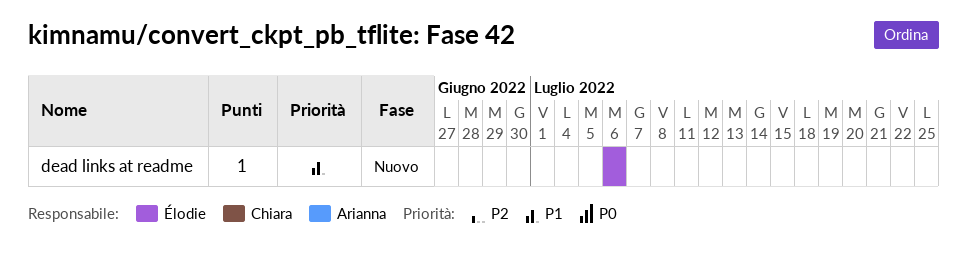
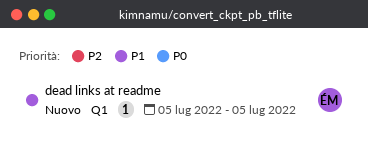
dead links at readme, start: Jul 6 -> Jul 5
dead links at readme, due: Jul 6 -> Jul 5

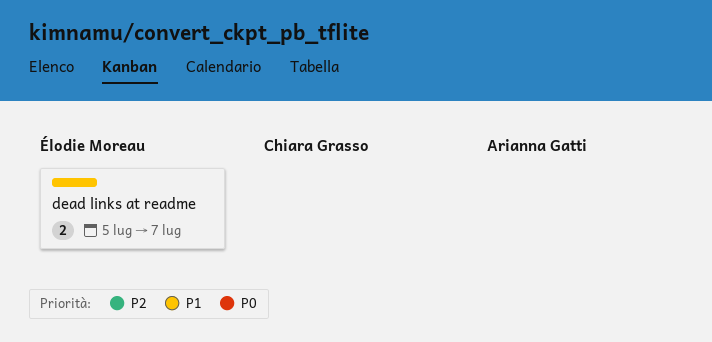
dead links at readme, estimate: 1 -> 2
dead links at readme, due: Jul 5 -> Jul 7

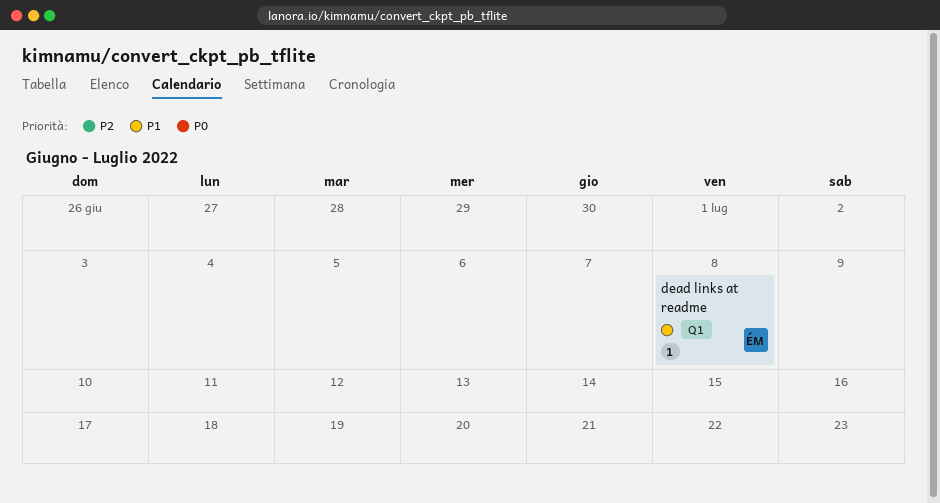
dead links at readme, estimate: 2 -> 1
dead links at readme, due: Jul 7 -> Jul 8

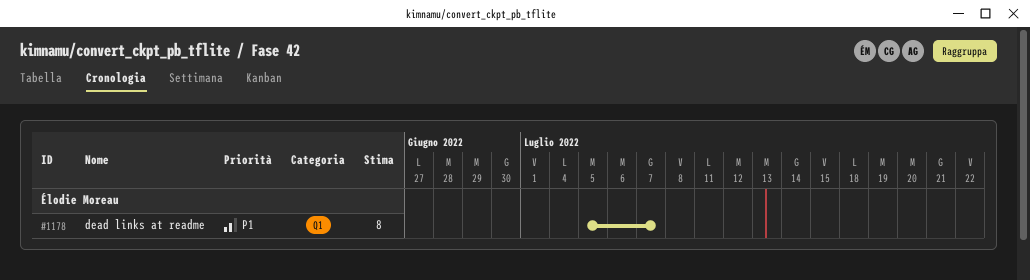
dead links at readme, estimate: 1 -> 8
dead links at readme, due: Jul 8 -> Jul 7

